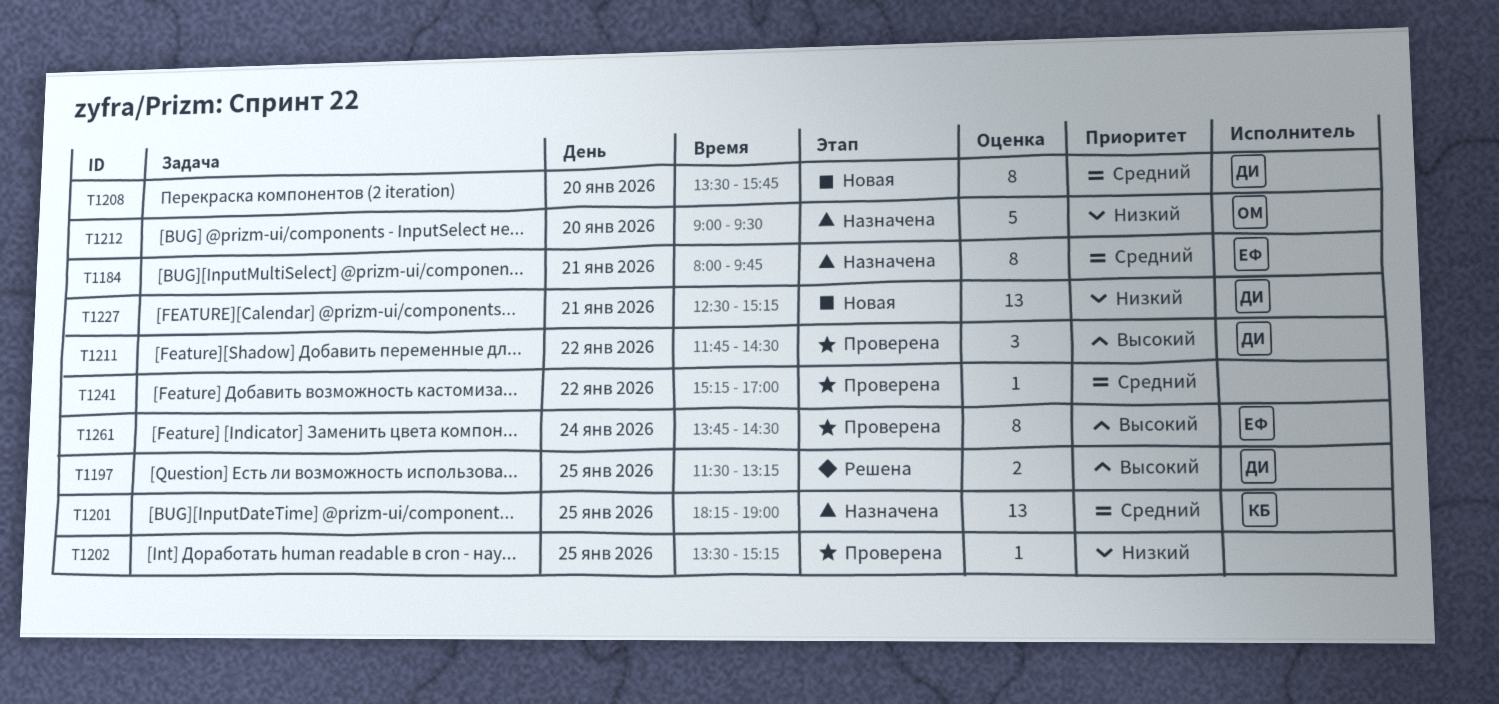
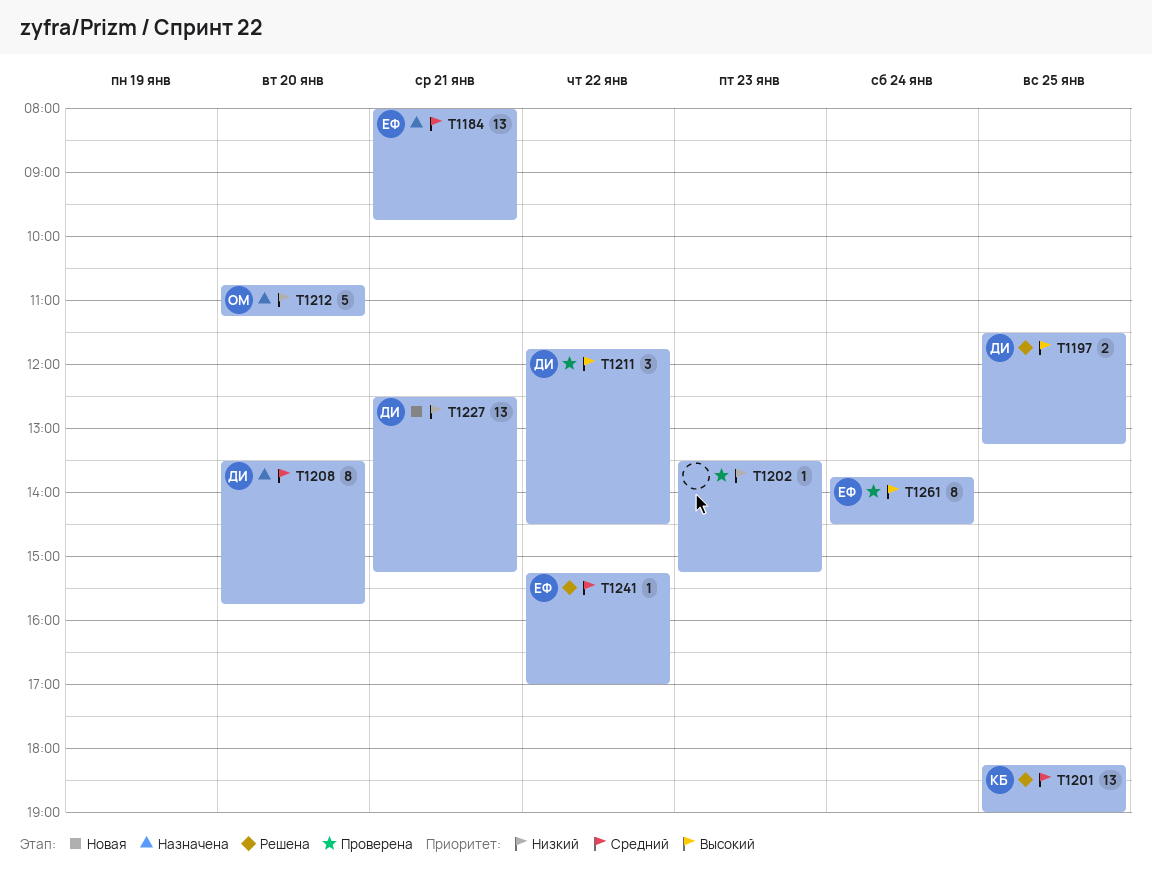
T1184, estimate: 8 -> 13
T1201, status: Назначена -> Решена
T1202, day: Jan 25 -> Jan 23
T1208, status: Новая -> Назначена
T1212, begins: 09:00 -> 10:45
T1212, ends: 09:30 -> 11:15
T1241, status: Проверена -> Решена
T1241, owner: none -> ЕФ

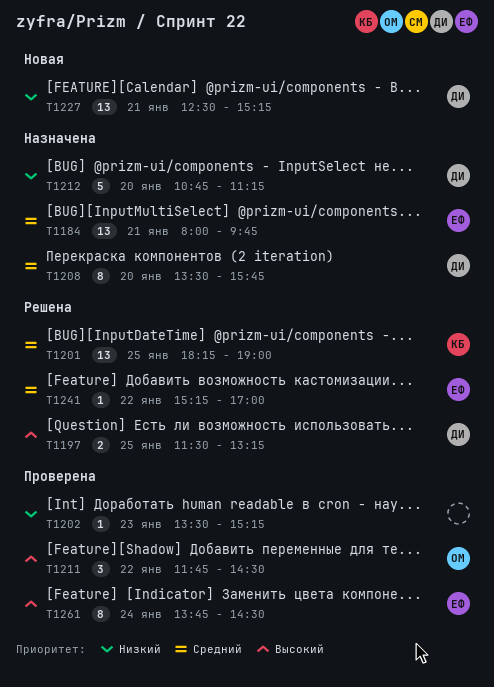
T1211, owner: ДИ -> ОМ
T1212, owner: ОМ -> ДИ

